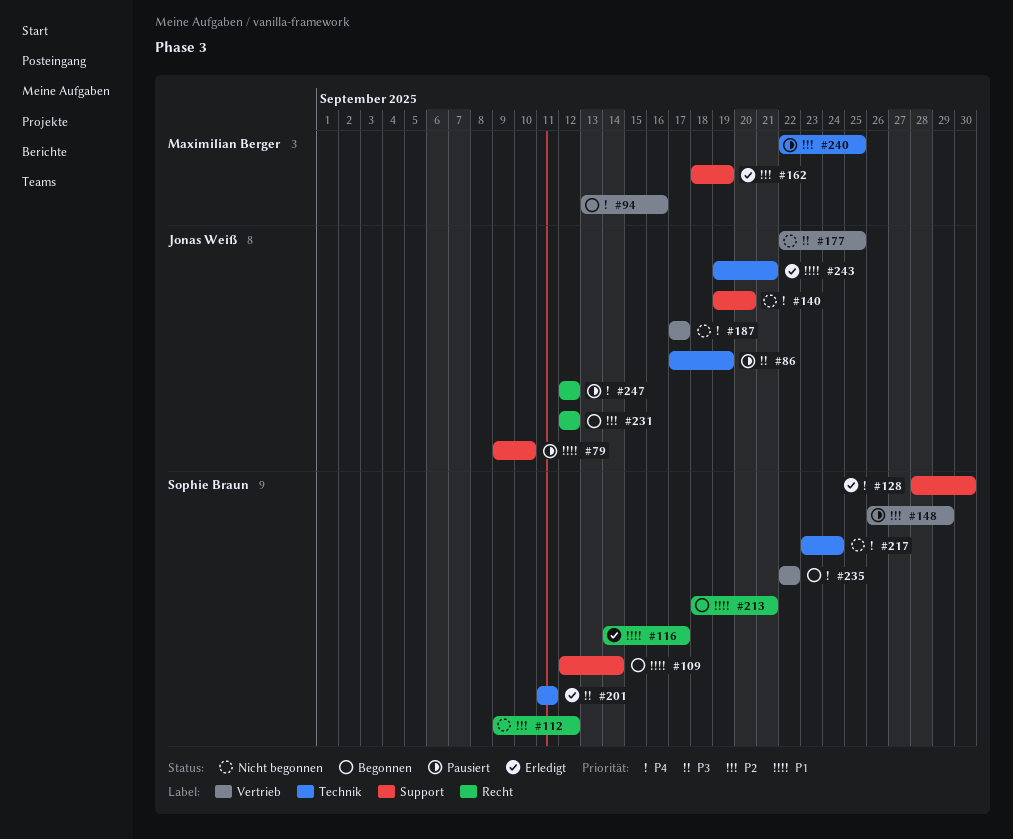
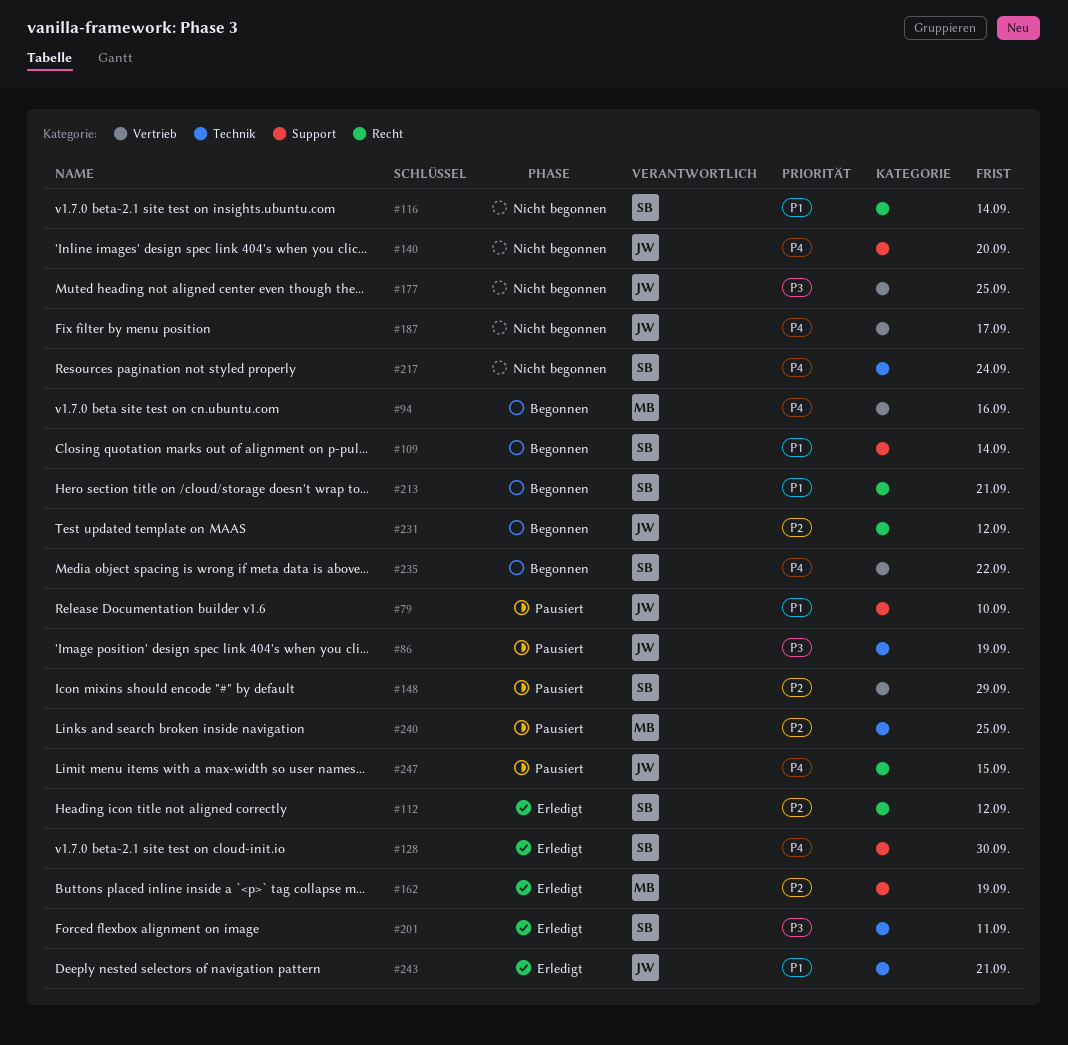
#112, status: Nicht begonnen -> Erledigt
#116, status: Erledigt -> Nicht begonnen
#116, due: Sep 17 -> Sep 14
#247, due: Sep 12 -> Sep 15

